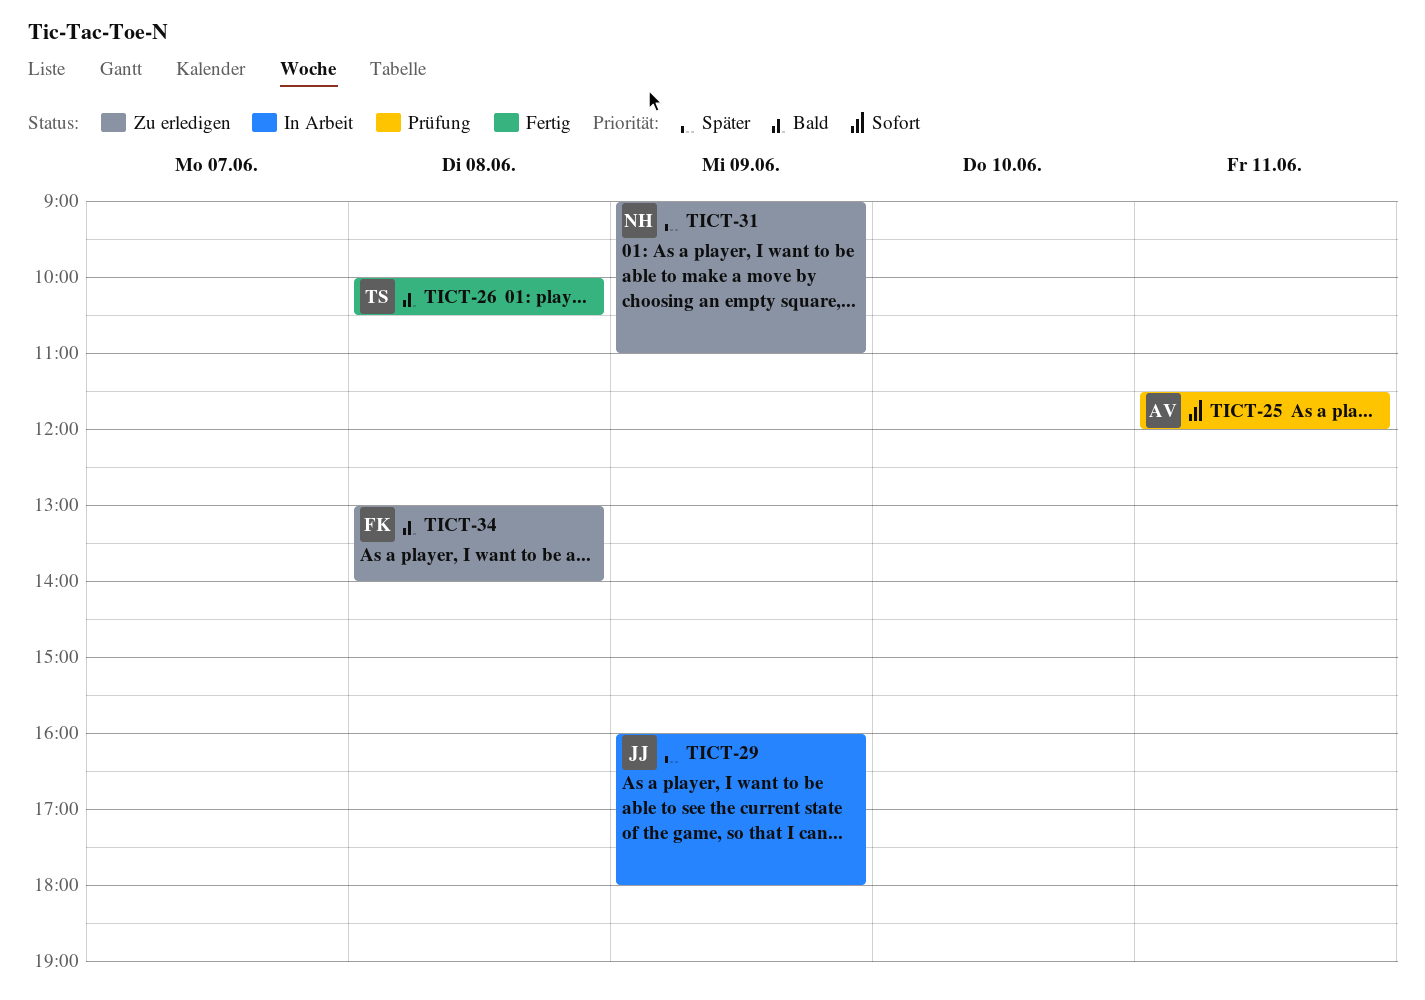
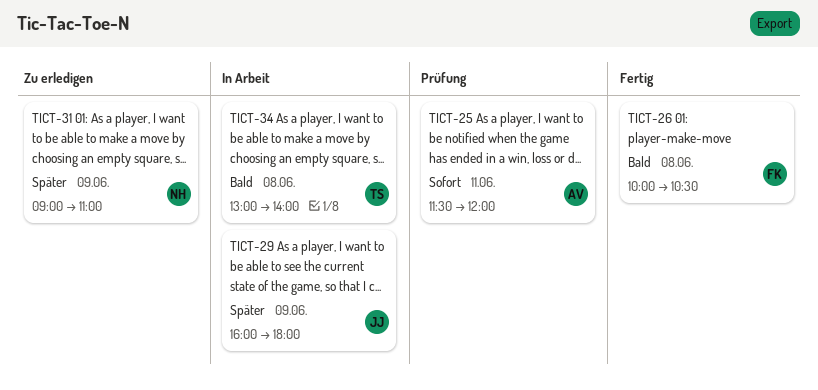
TICT-26, owner: TS -> FK
TICT-34, status: Zu erledigen -> In Arbeit
TICT-34, owner: FK -> TS

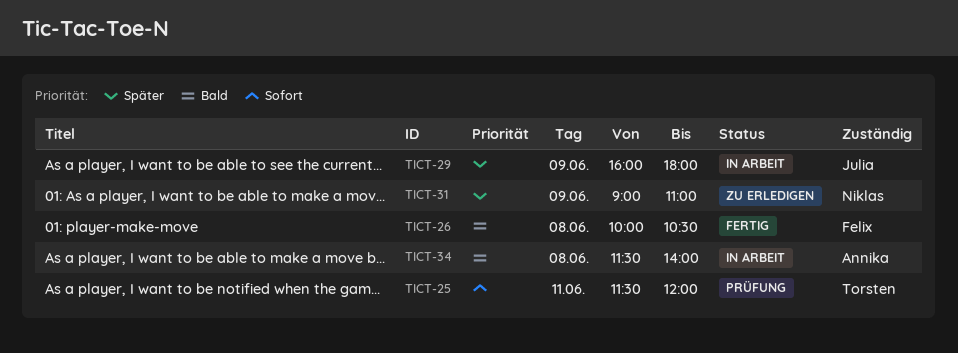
TICT-25, owner: Annika -> Torsten
TICT-34, owner: Torsten -> Annika
TICT-34, begins: 13:00 -> 11:30

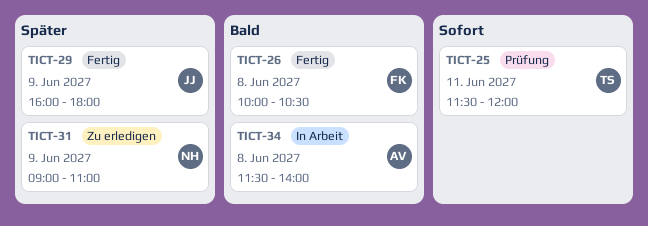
TICT-29, status: In Arbeit -> Fertig

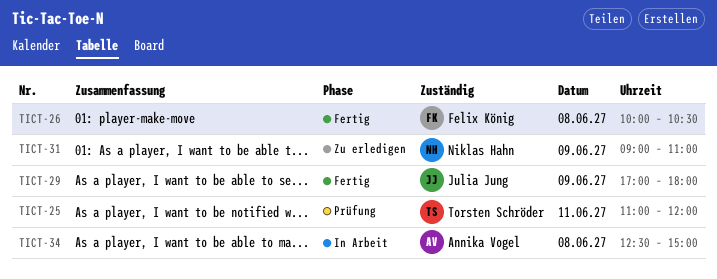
TICT-25, begins: 11:30 -> 11:00
TICT-29, begins: 16:00 -> 17:00
TICT-34, begins: 11:30 -> 12:30
TICT-34, ends: 14:00 -> 15:00

